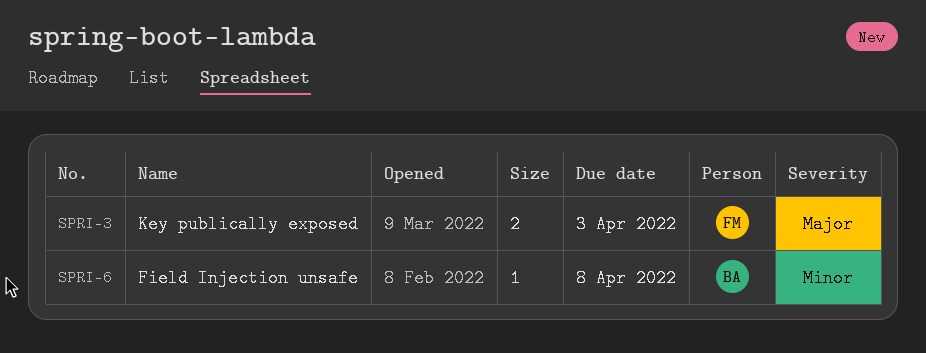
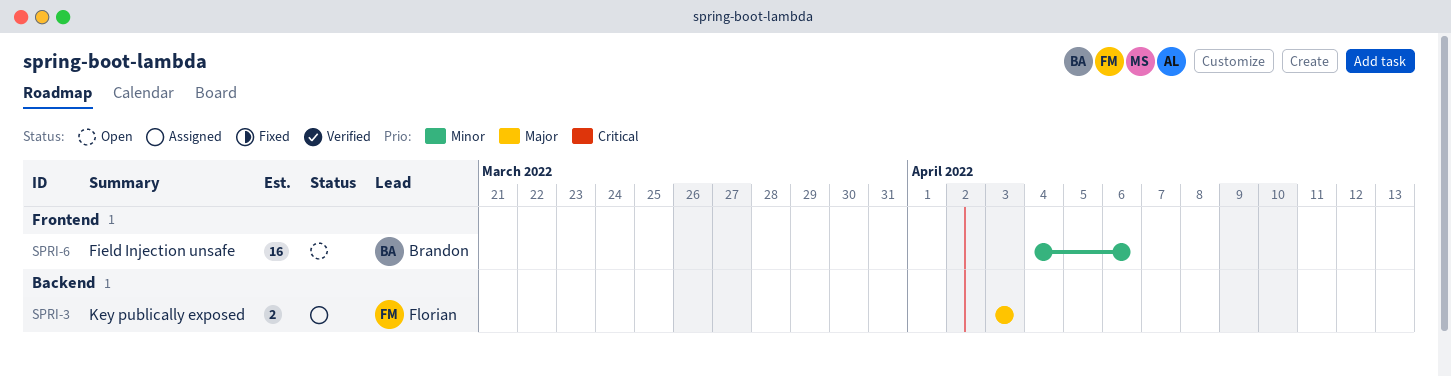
SPRI-6, estimate: 1 -> 16
SPRI-6, due: Apr 8 -> Apr 6

